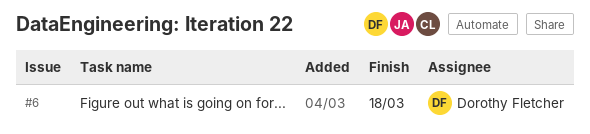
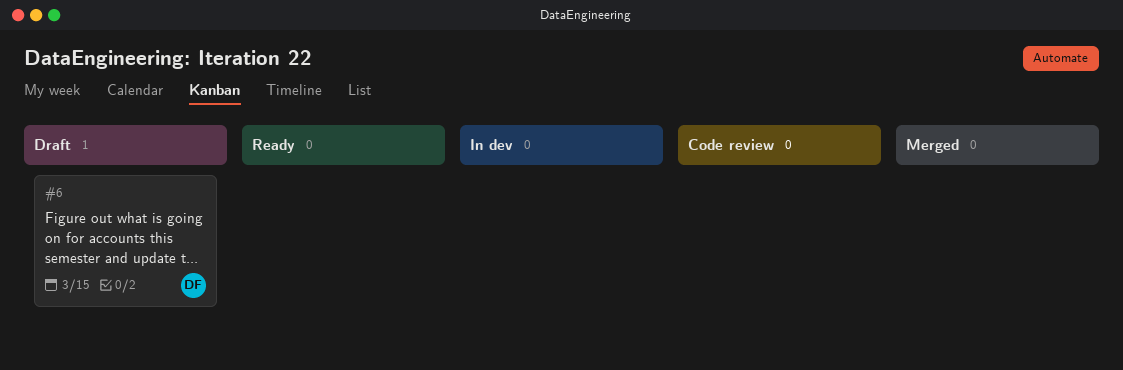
#6, due: Mar 18 -> Mar 15

